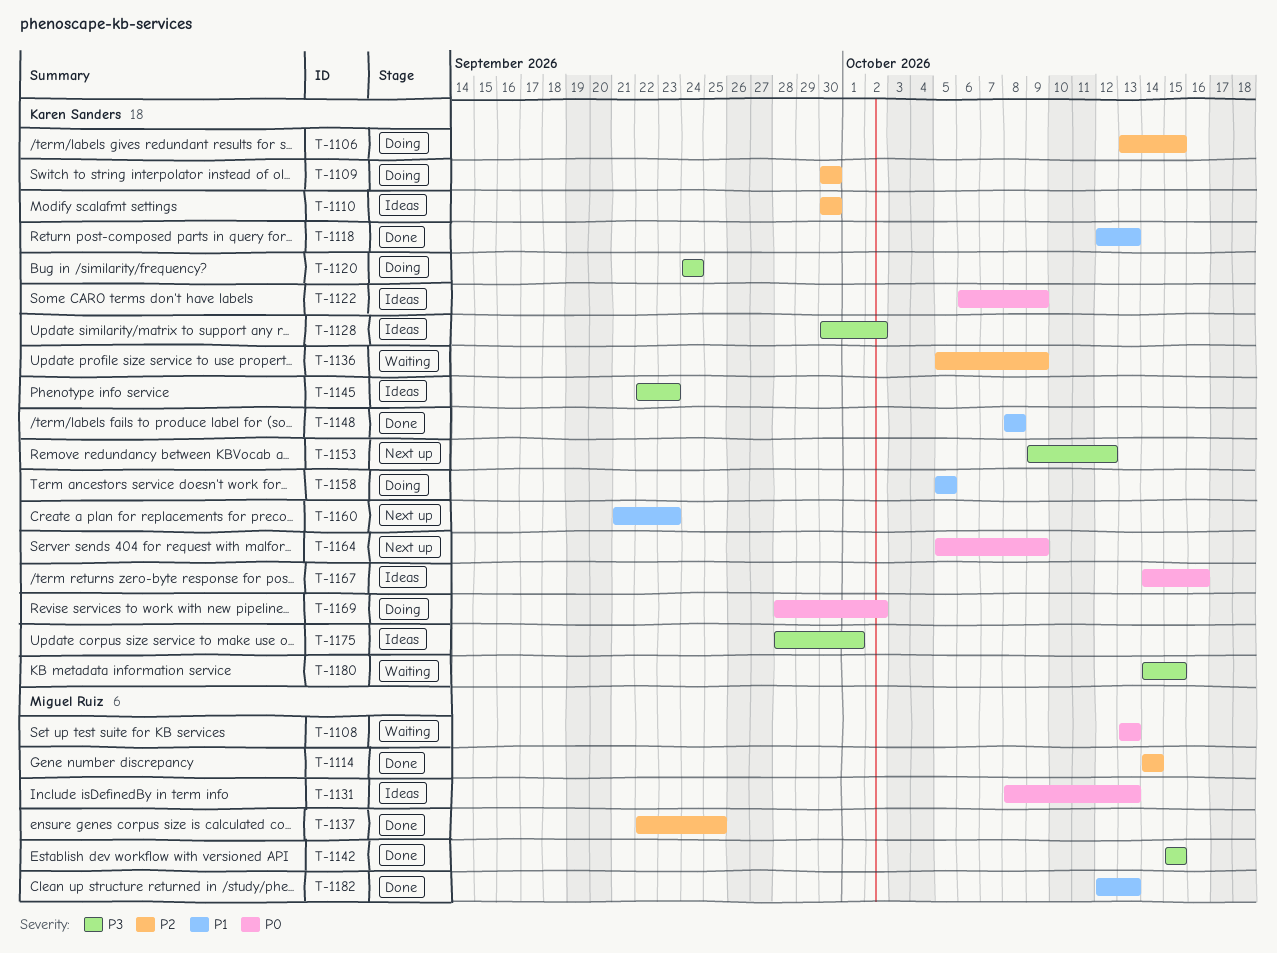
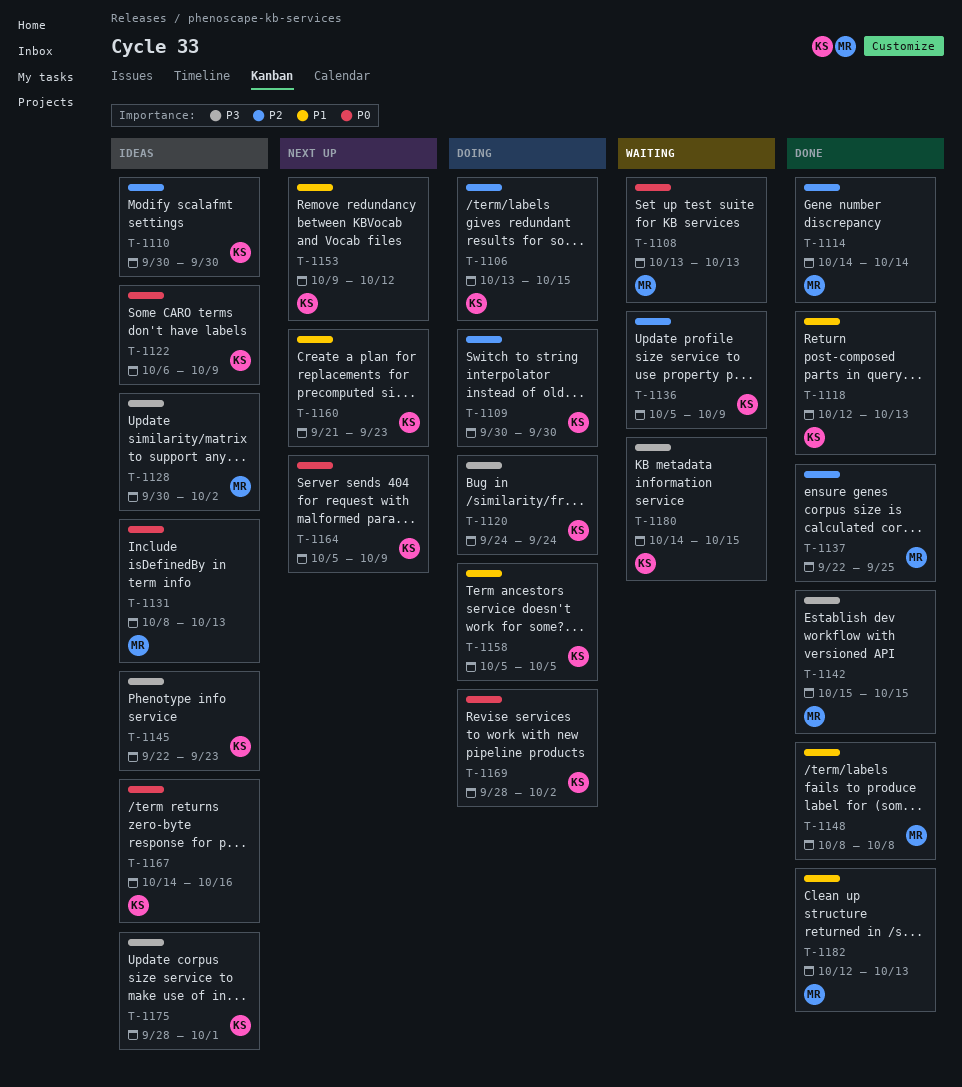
T-1128, owner: Karen Sanders -> Miguel Ruiz
T-1148, owner: Karen Sanders -> Miguel Ruiz
T-1153, priority: P3 -> P1

